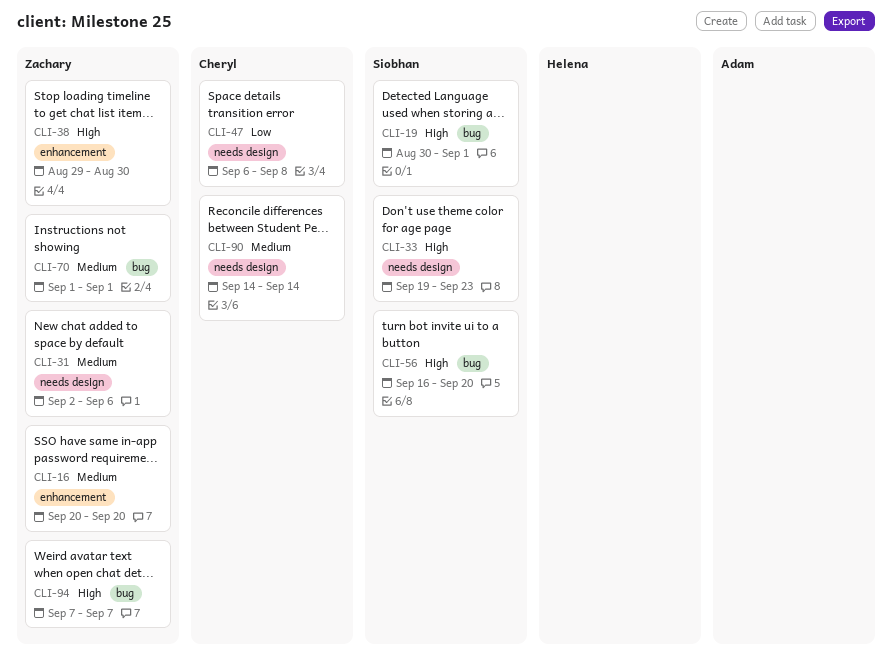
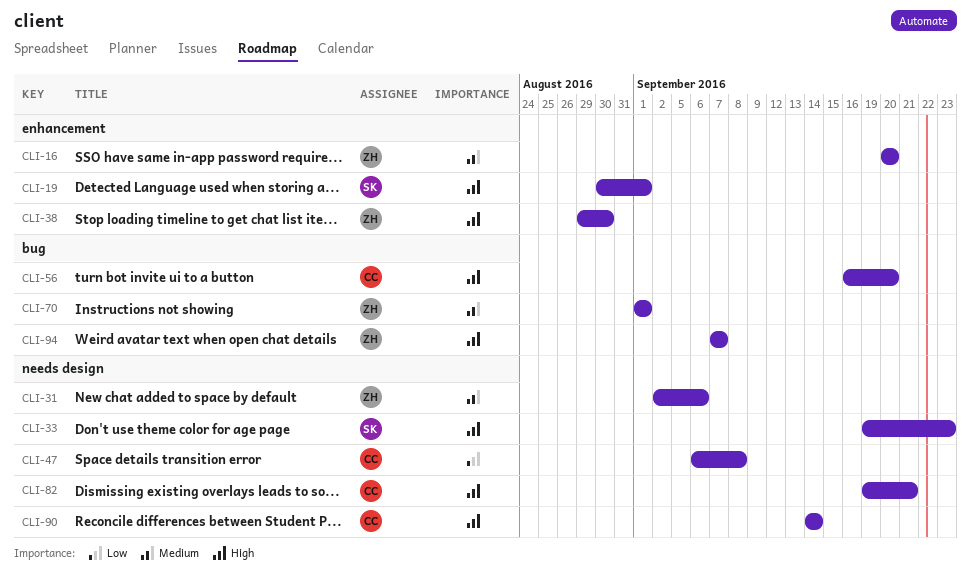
CLI-19, label: bug -> enhancement
CLI-56, owner: Siobhan -> Cheryl
CLI-82: none -> present
CLI-90, priority: Medium -> High

